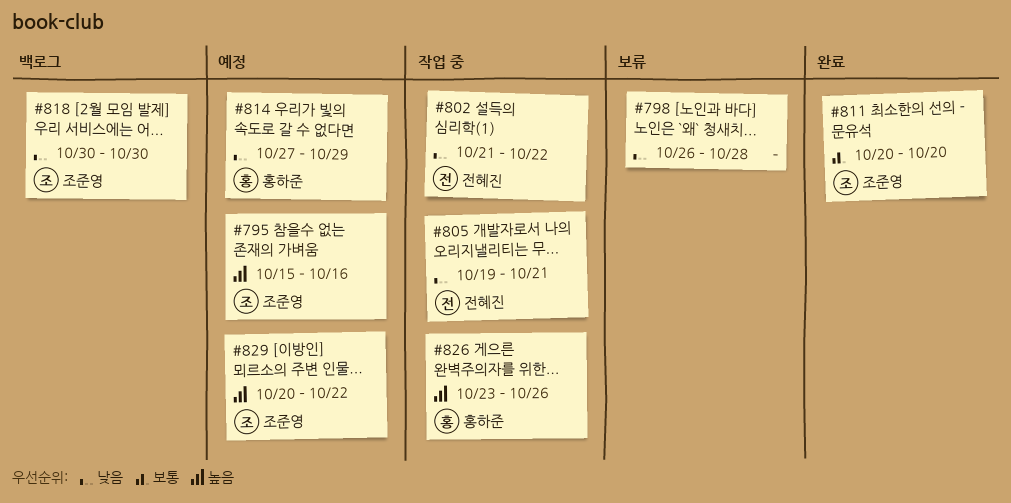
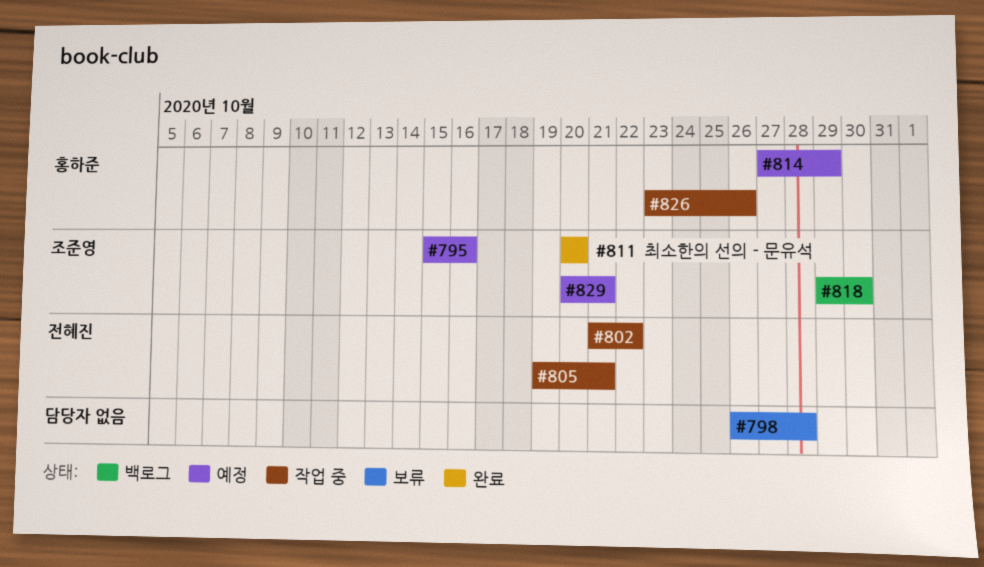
#818, start: Oct 30 -> Oct 29
#829, due: Oct 22 -> Oct 21

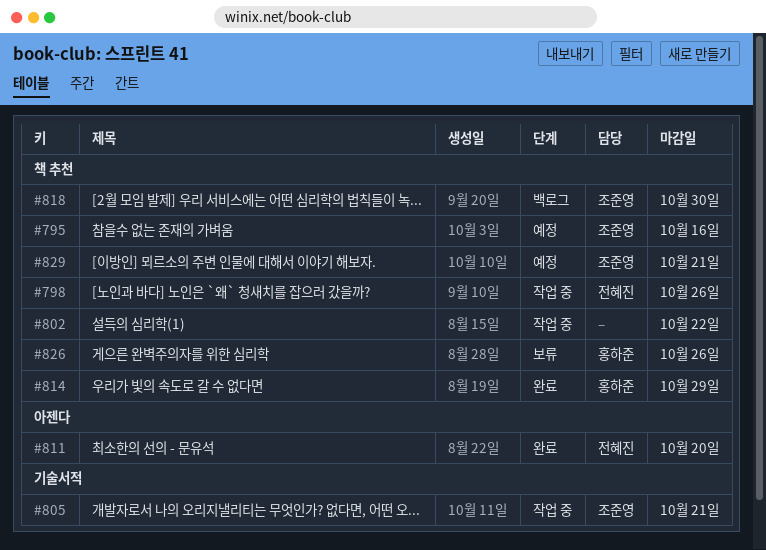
#798, status: 보류 -> 작업 중
#798, owner: none -> 전혜진
#798, due: Oct 28 -> Oct 26
#802, owner: 전혜진 -> none
#805, owner: 전혜진 -> 조준영
#811, owner: 조준영 -> 전혜진
#814, status: 예정 -> 완료
#826, status: 작업 중 -> 보류

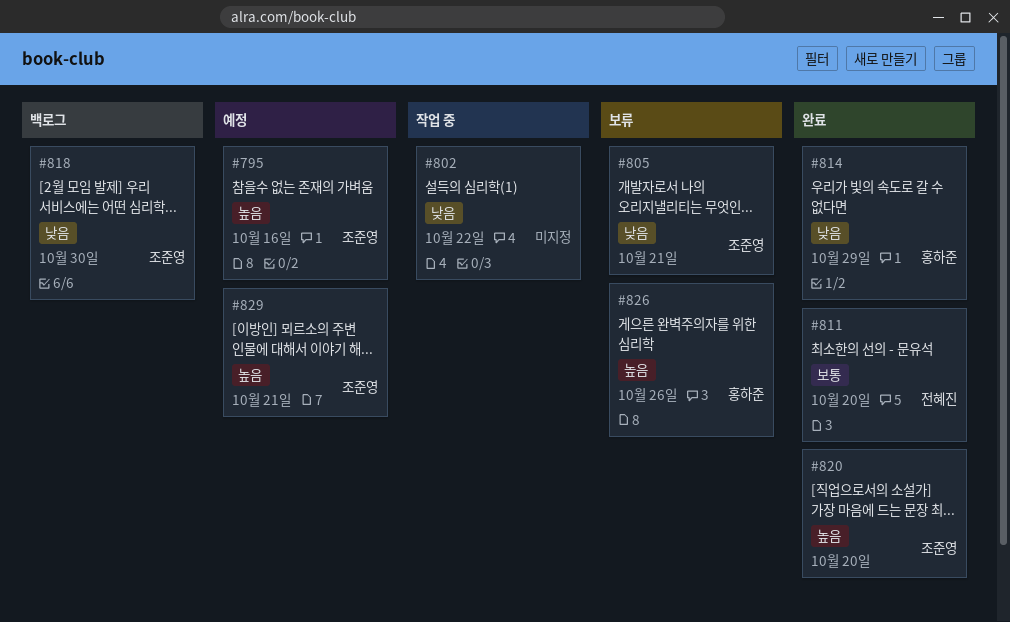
#798: present -> none
#805, status: 작업 중 -> 보류
#820: none -> present

